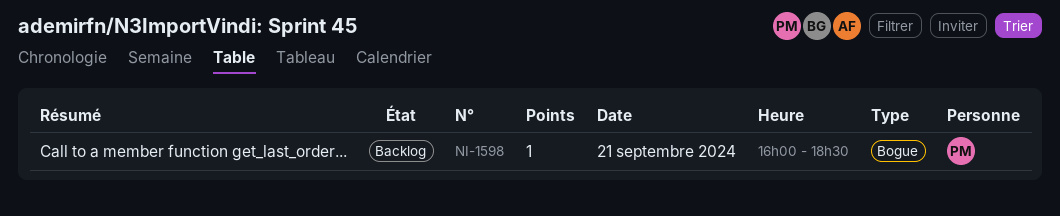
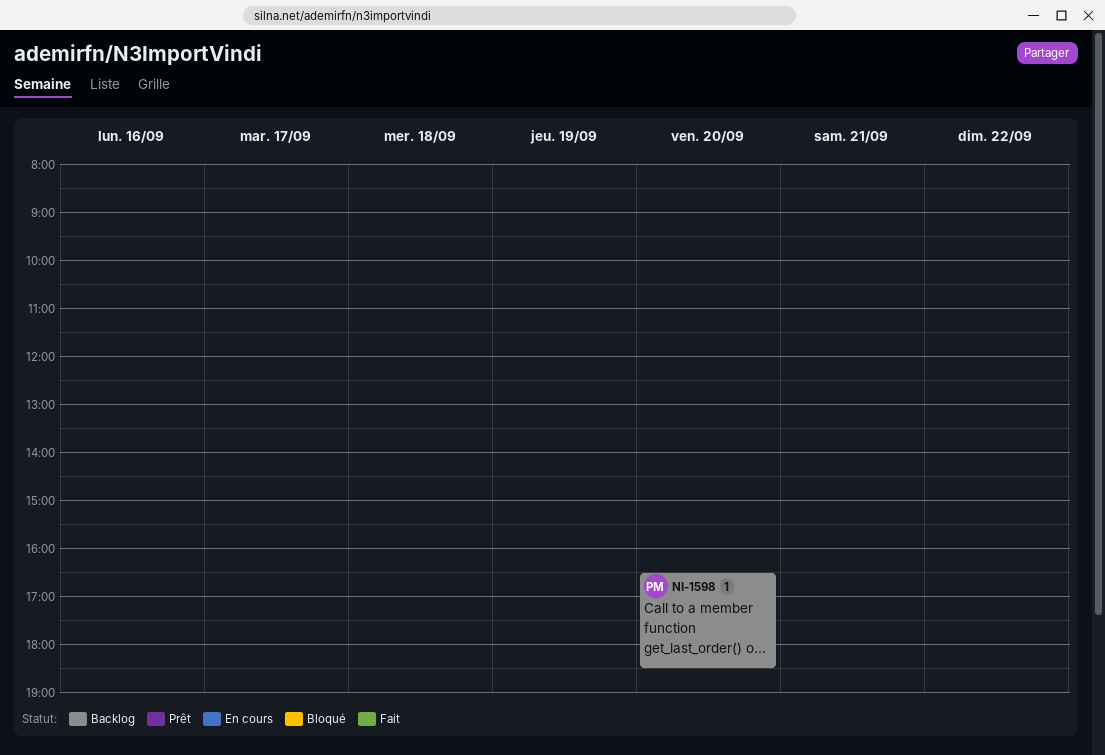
NI-1598, day: Sep 21 -> Sep 20
NI-1598, begins: 16:00 -> 16:30

